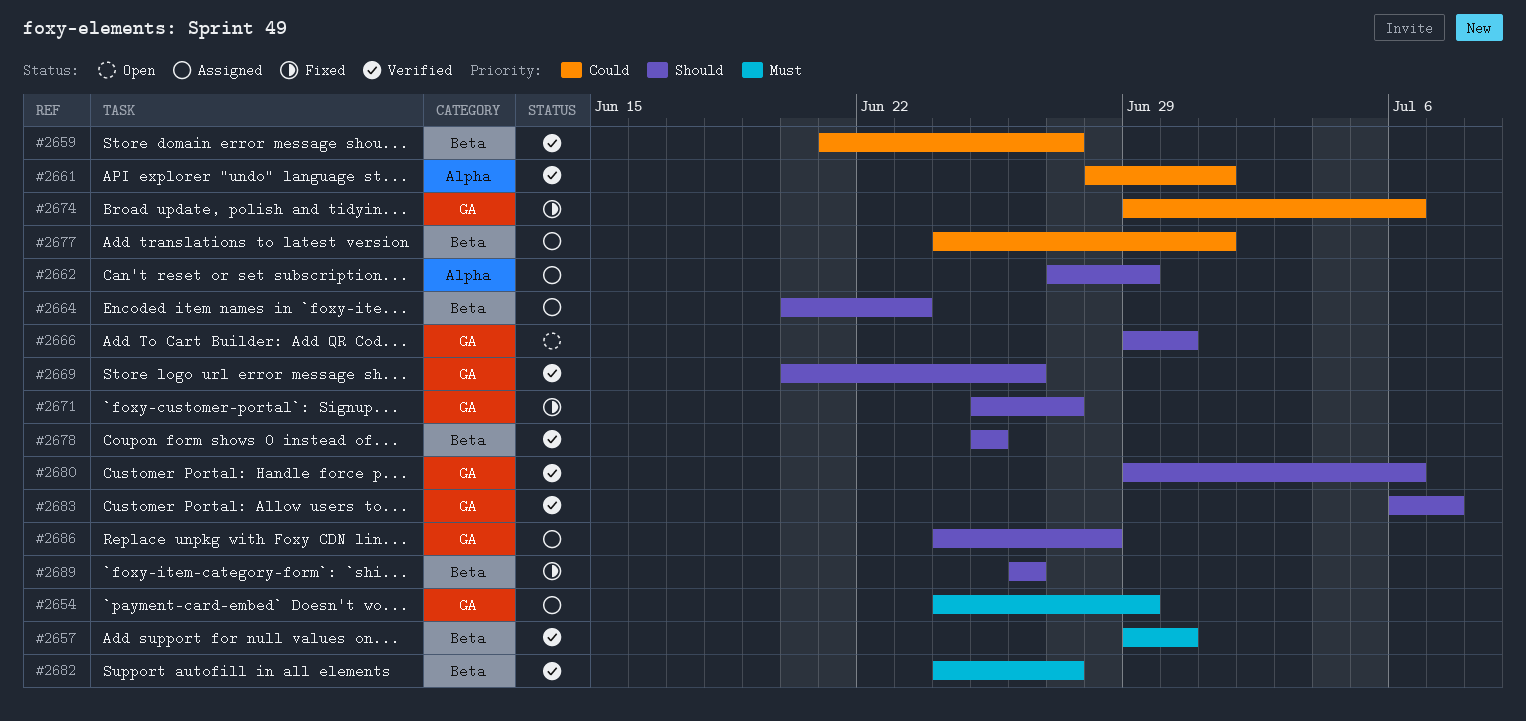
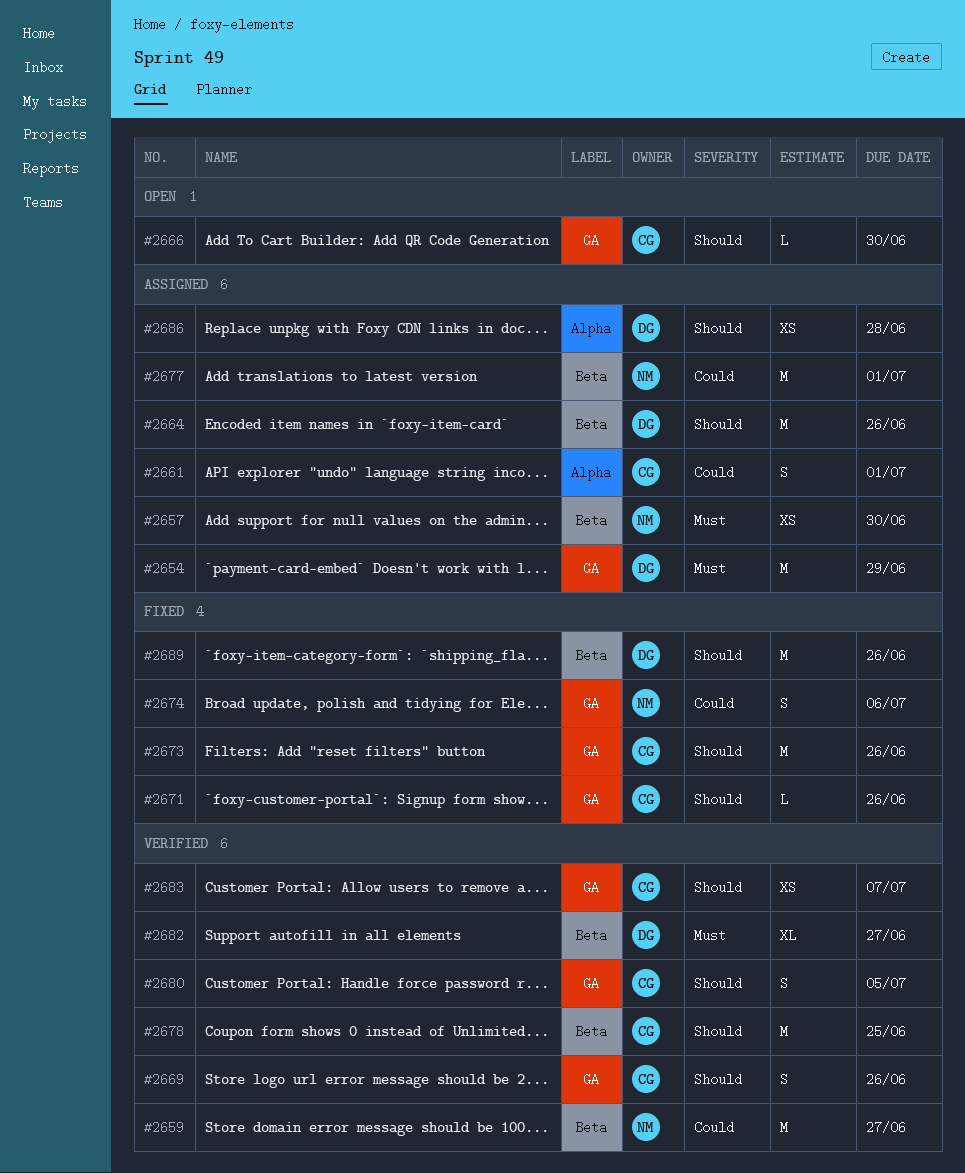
#2657, status: Verified -> Assigned
#2661, status: Verified -> Assigned
#2662: present -> none
#2664, due: Jun 23 -> Jun 26
#2671, due: Jun 27 -> Jun 26
#2673: none -> present
#2680, due: Jul 6 -> Jul 5
#2686, label: GA -> Alpha

